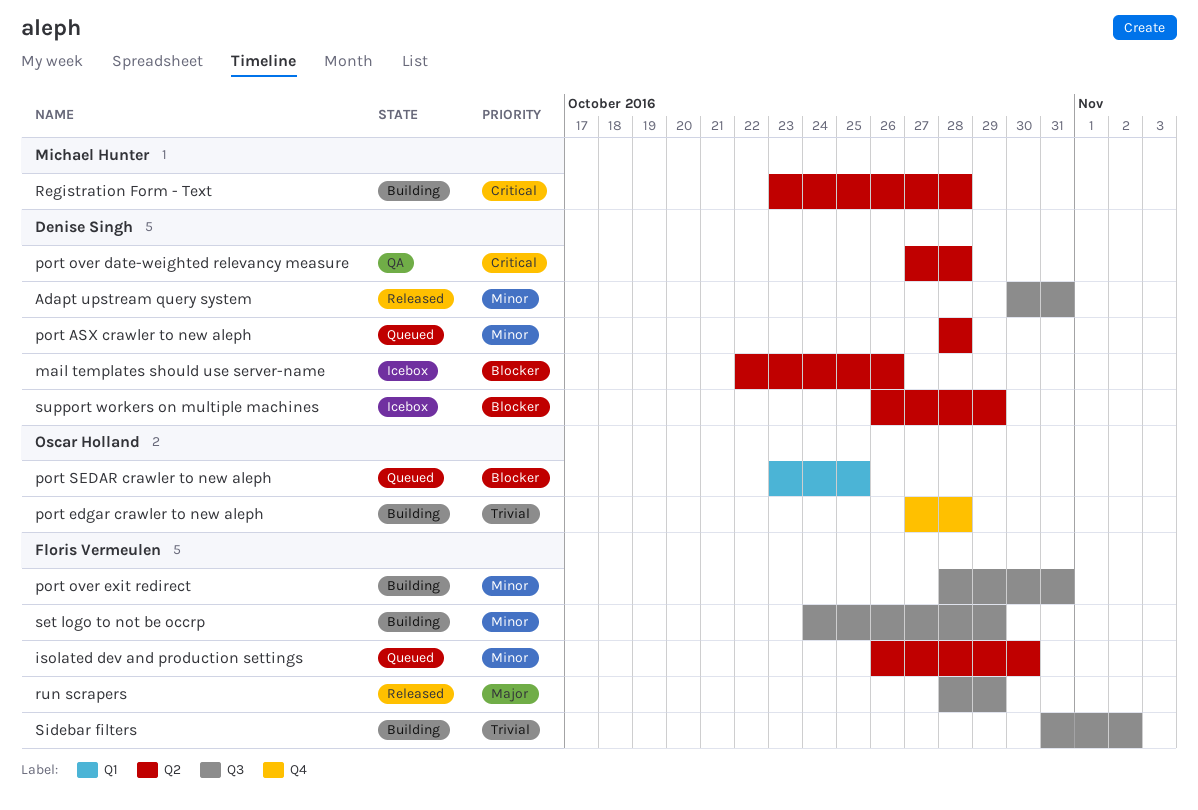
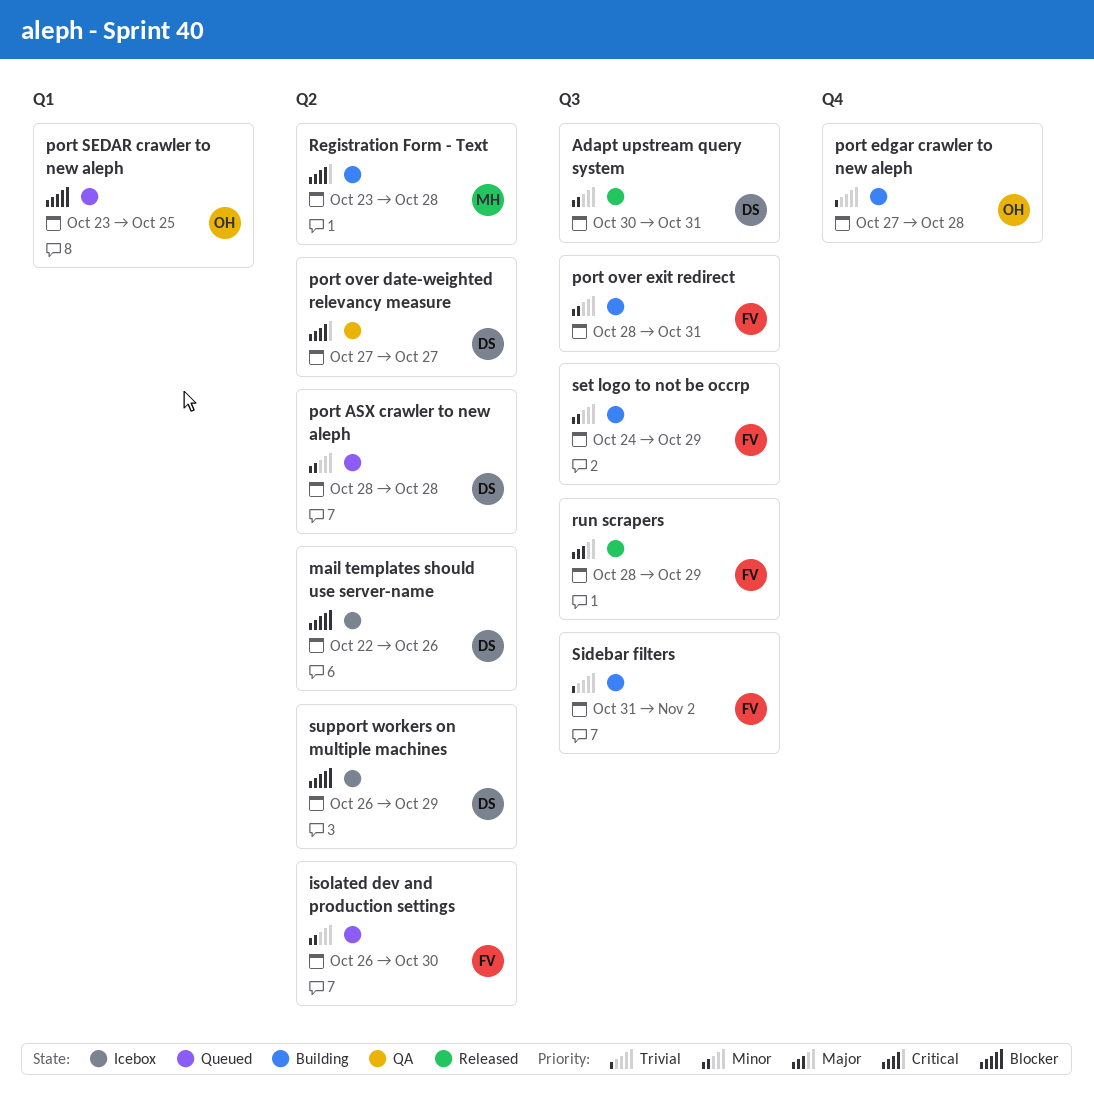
port over date-weighted relevancy measure, due: Oct 28 -> Oct 27

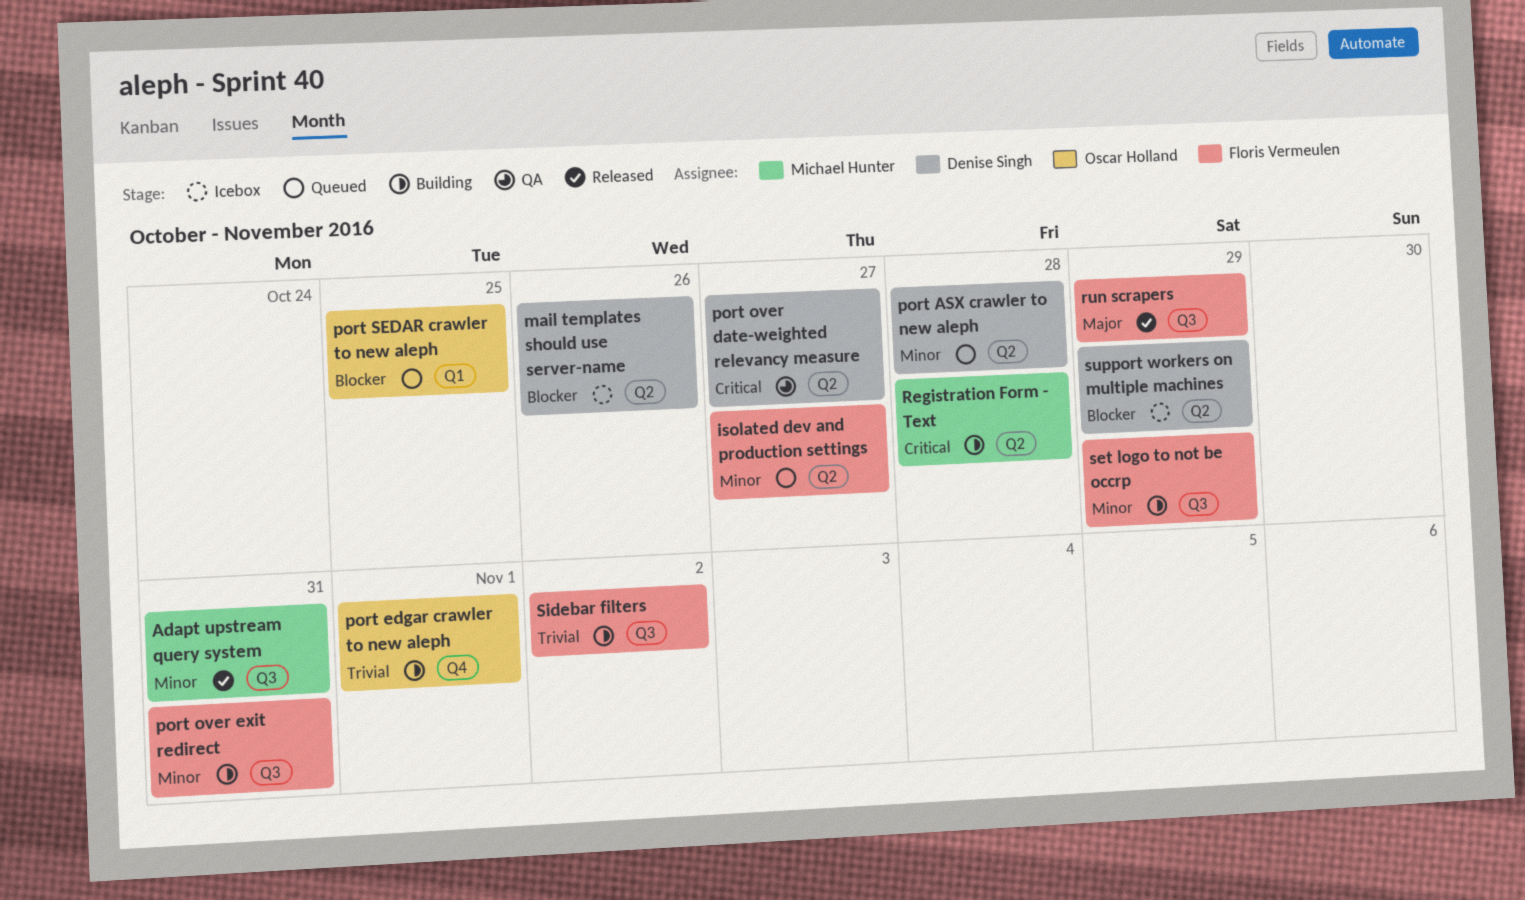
Adapt upstream query system, owner: Denise Singh -> Michael Hunter
isolated dev and production settings, due: Oct 30 -> Oct 27
port edgar crawler to new aleph, due: Oct 28 -> Nov 1

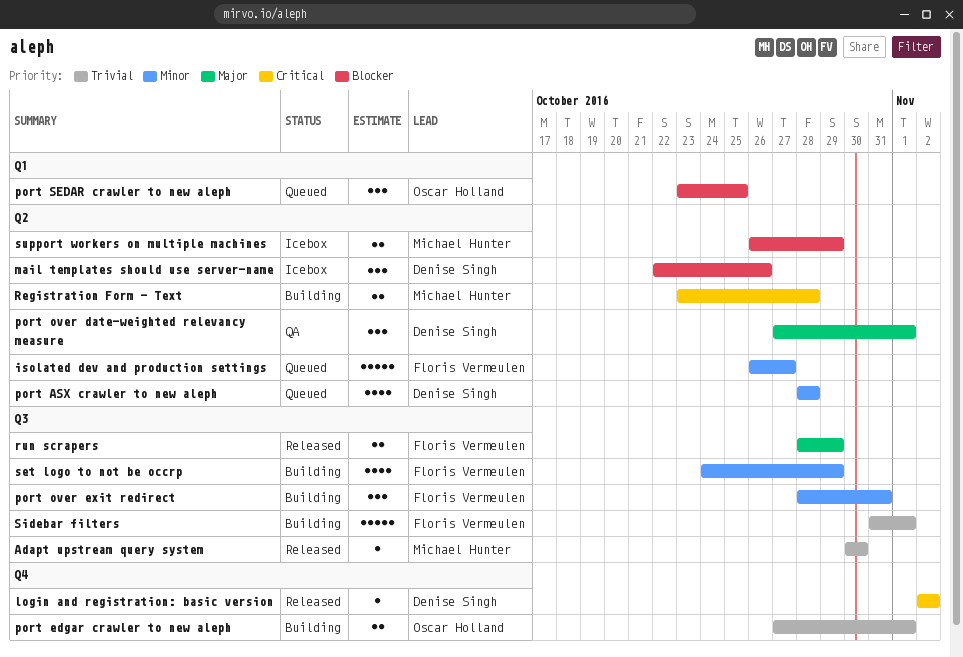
Adapt upstream query system, priority: Minor -> Trivial
Adapt upstream query system, due: Oct 31 -> Oct 30
login and registration: basic version: none -> present
port over date-weighted relevancy measure, priority: Critical -> Major
port over date-weighted relevancy measure, due: Oct 27 -> Nov 1
Sidebar filters, due: Nov 2 -> Nov 1
support workers on multiple machines, owner: Denise Singh -> Michael Hunter

